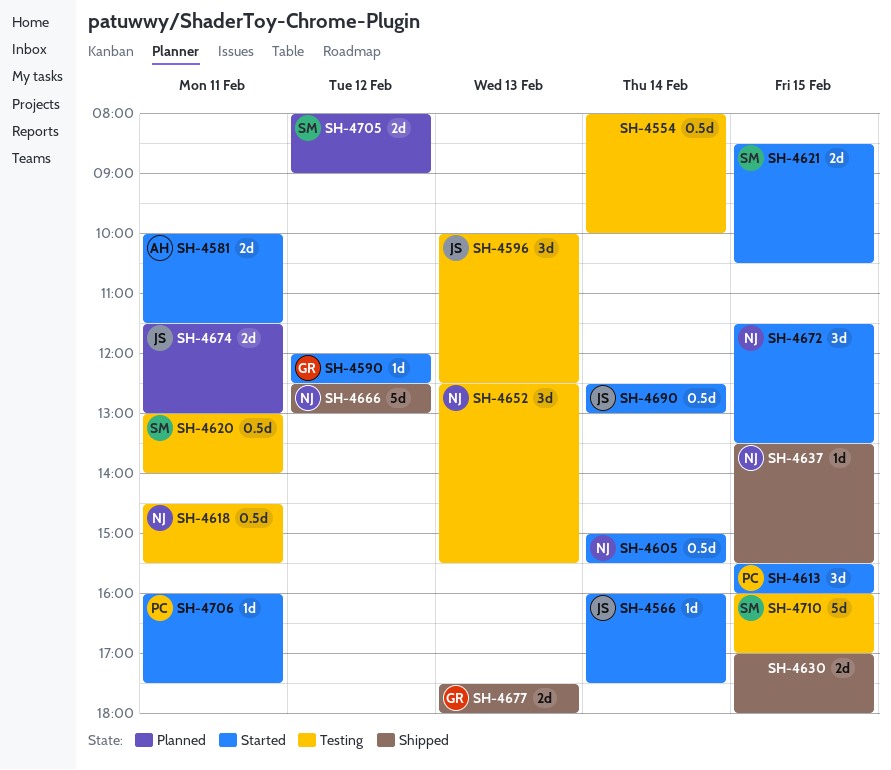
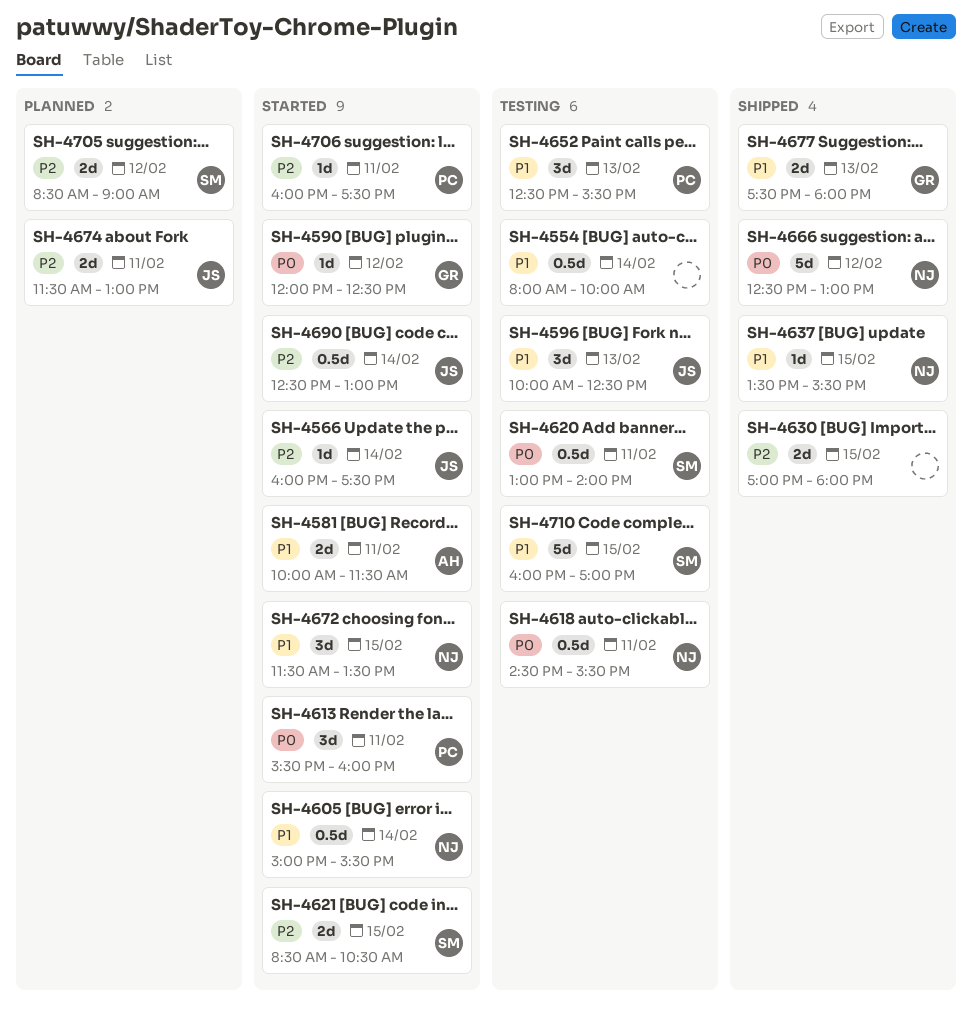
SH-4613, day: Feb 15 -> Feb 11
SH-4652, owner: NJ -> PC
SH-4705, begins: 08:00 -> 08:30

